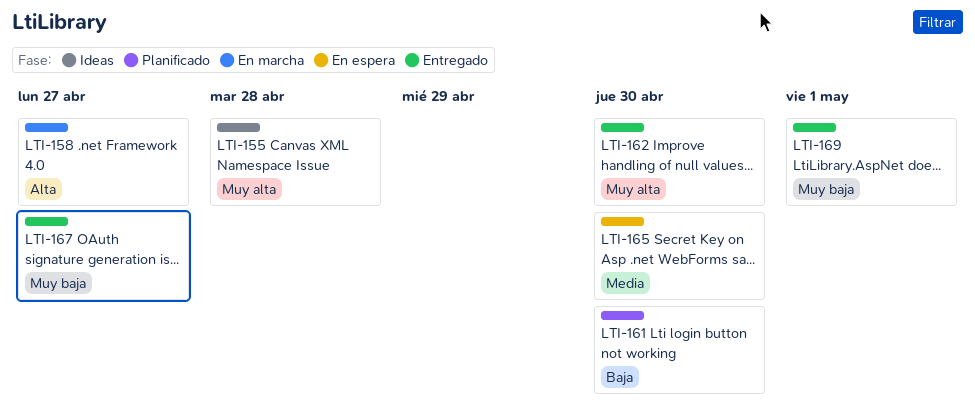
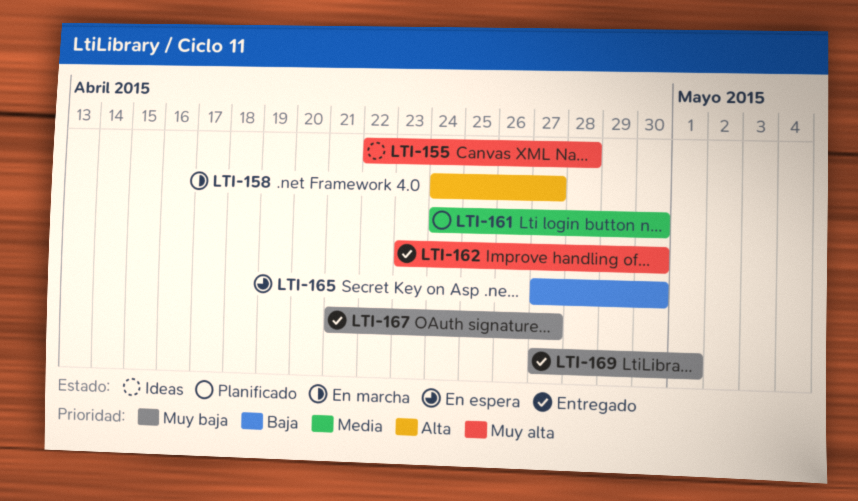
LTI-161, priority: Baja -> Media
LTI-165, priority: Media -> Baja

